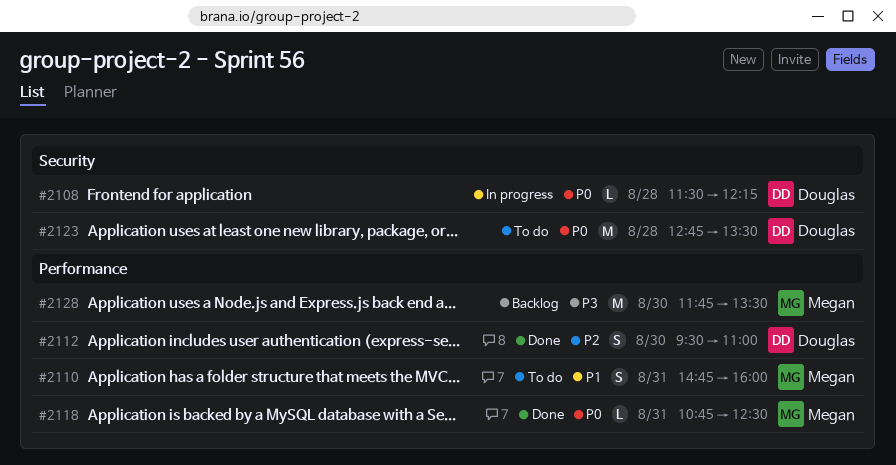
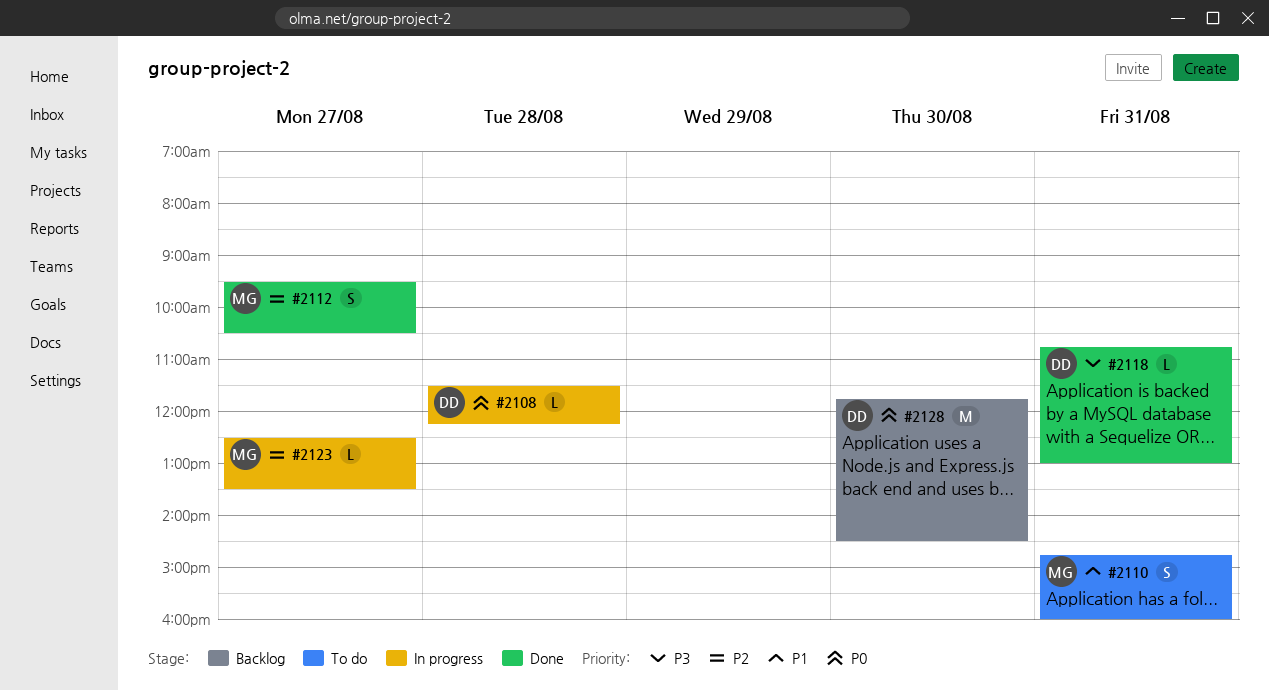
#2112, owner: Douglas -> Megan
#2112, day: Aug 30 -> Aug 27
#2112, ends: 11:00 -> 10:30
#2118, owner: Megan -> Douglas
#2118, priority: P0 -> P3
#2118, ends: 12:30 -> 13:00
#2123, status: To do -> In progress
#2123, owner: Douglas -> Megan
#2123, priority: P0 -> P2
#2123, estimate: M -> L
#2123, day: Aug 28 -> Aug 27
#2123, begins: 12:45 -> 12:30
#2128, owner: Megan -> Douglas
#2128, priority: P3 -> P0
#2128, ends: 13:30 -> 14:30

